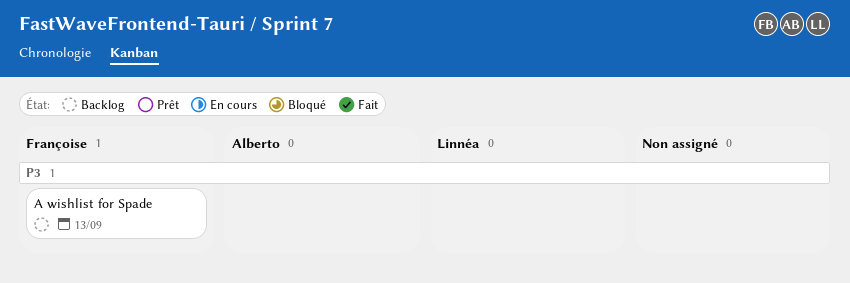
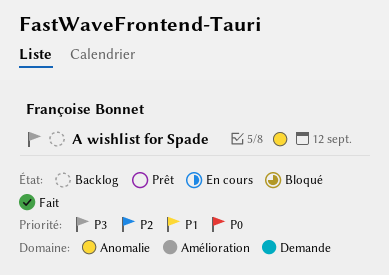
A wishlist for Spade, due: Sep 13 -> Sep 12

